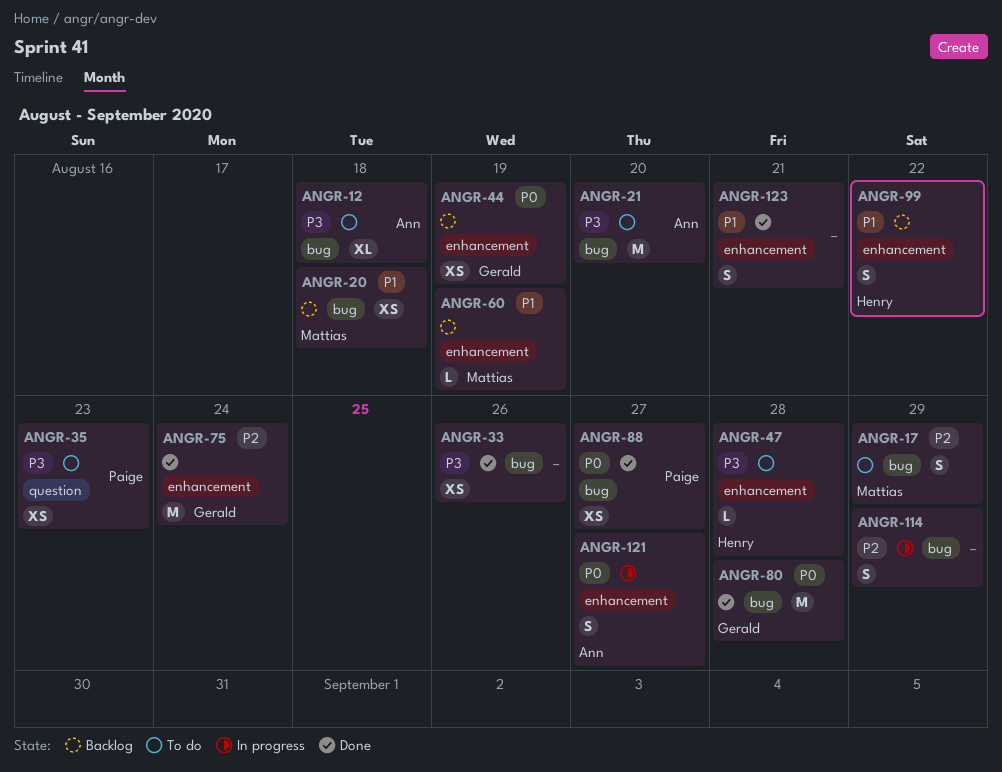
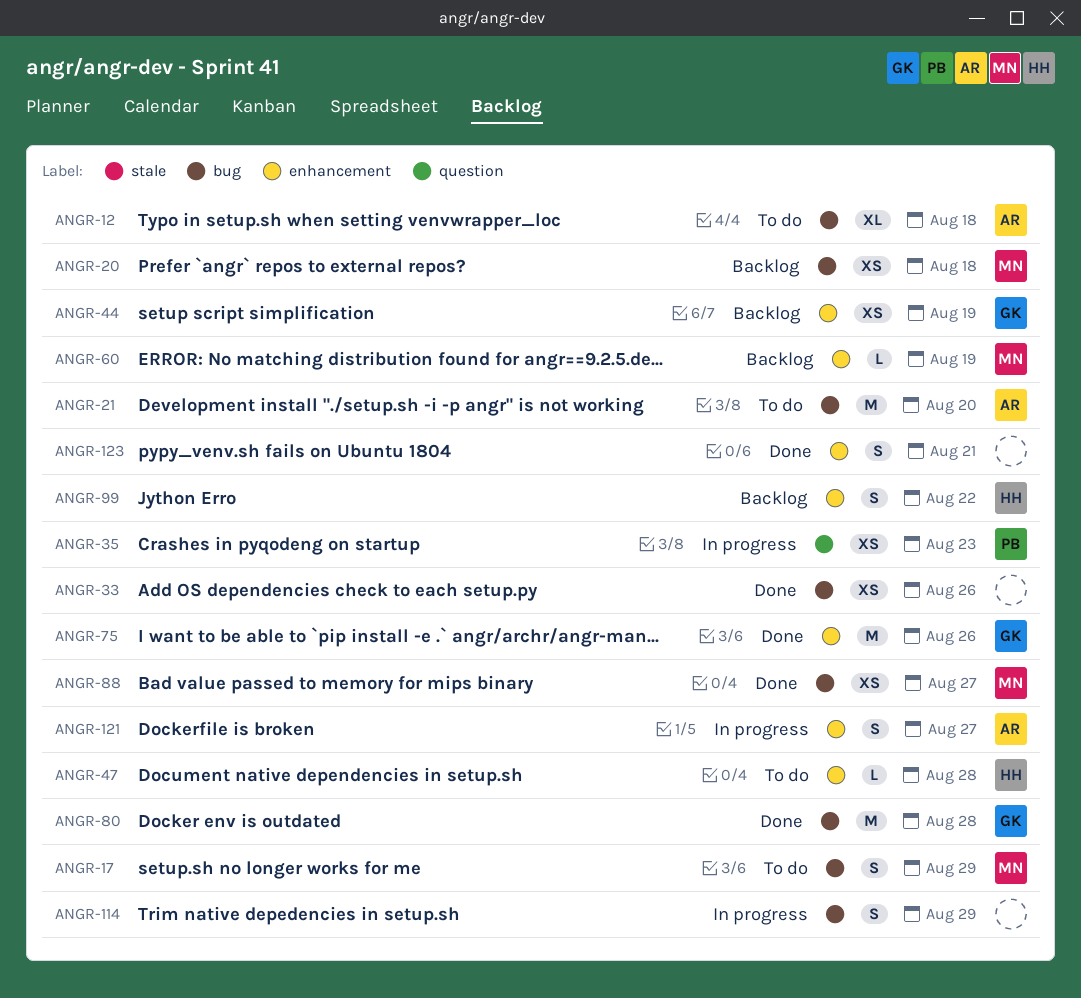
ANGR-35, status: To do -> In progress
ANGR-75, due: Aug 24 -> Aug 26
ANGR-88, owner: Paige -> Mattias

